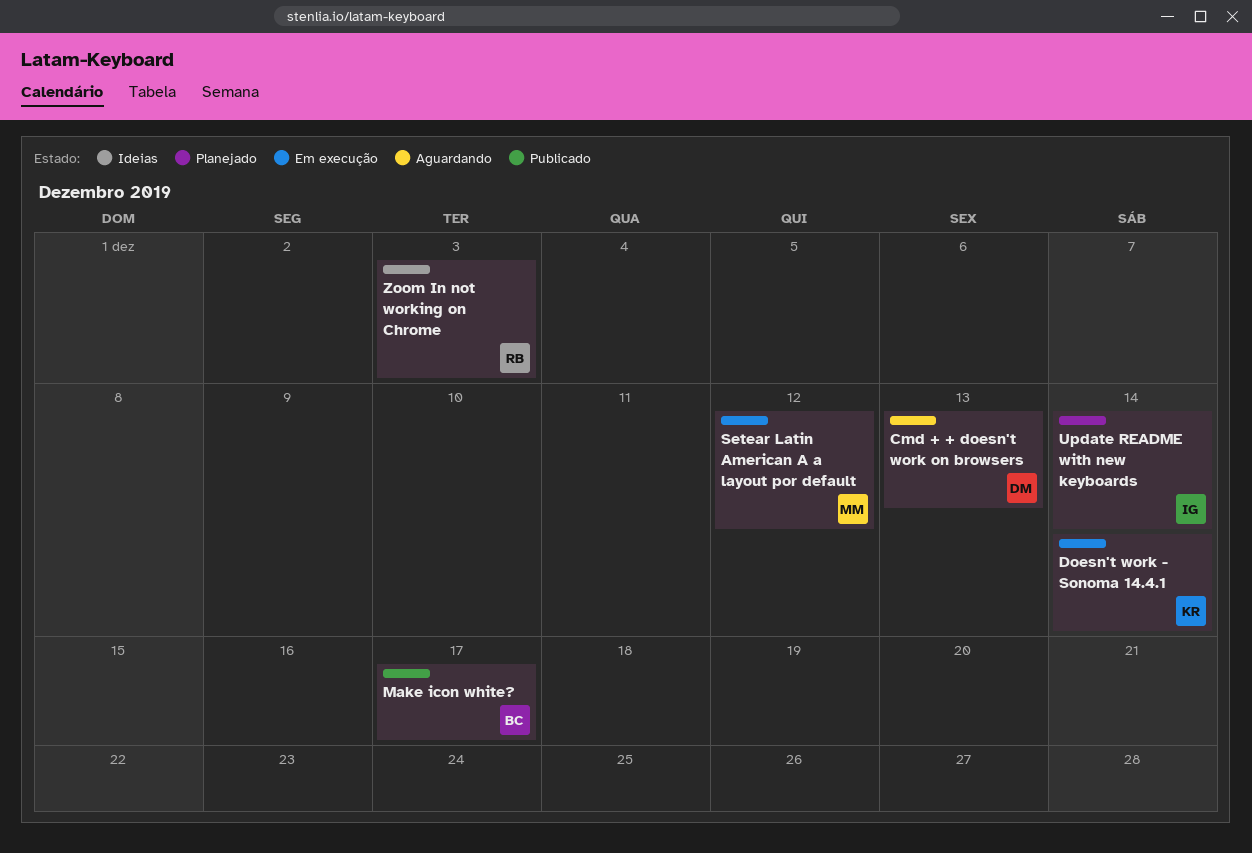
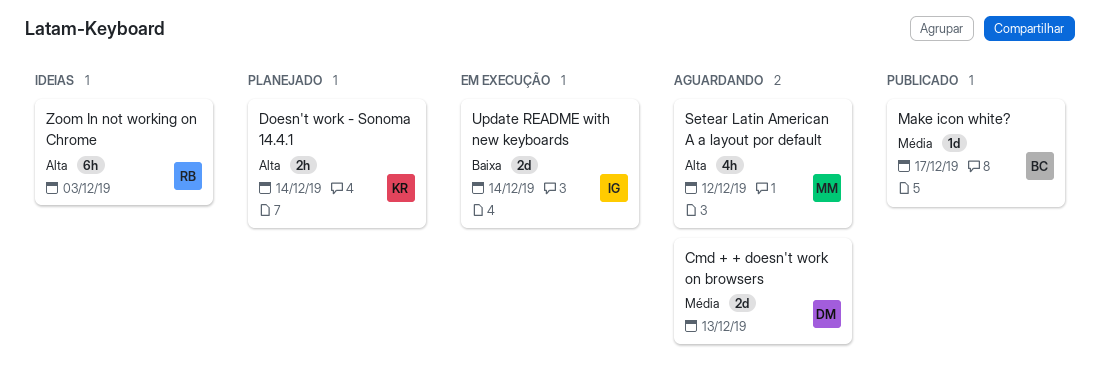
Doesn't work - Sonoma 14.4.1, status: Em execução -> Planejado
Setear Latin American A a layout por default, status: Em execução -> Aguardando
Update README with new keyboards, status: Planejado -> Em execução

